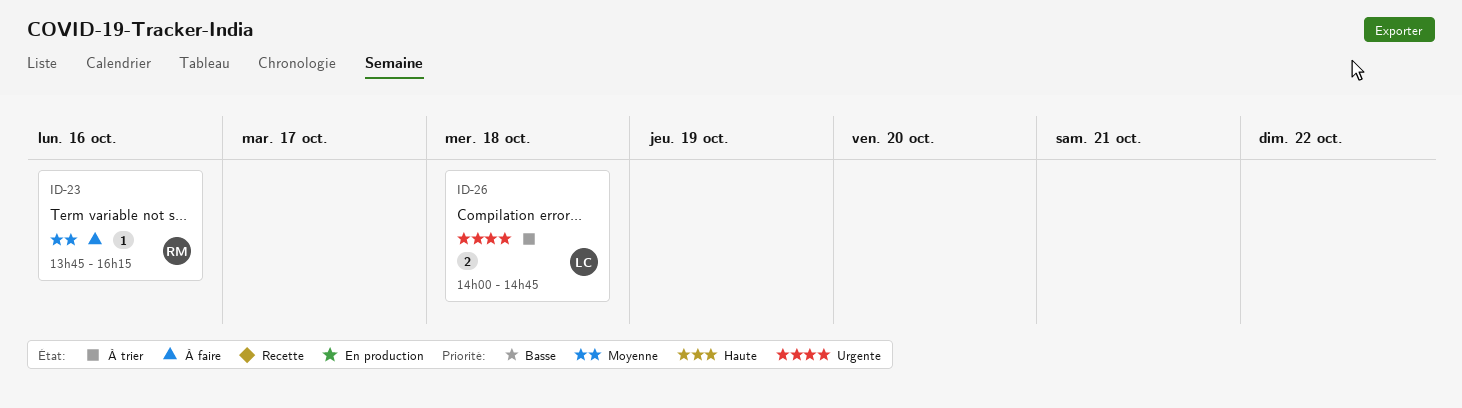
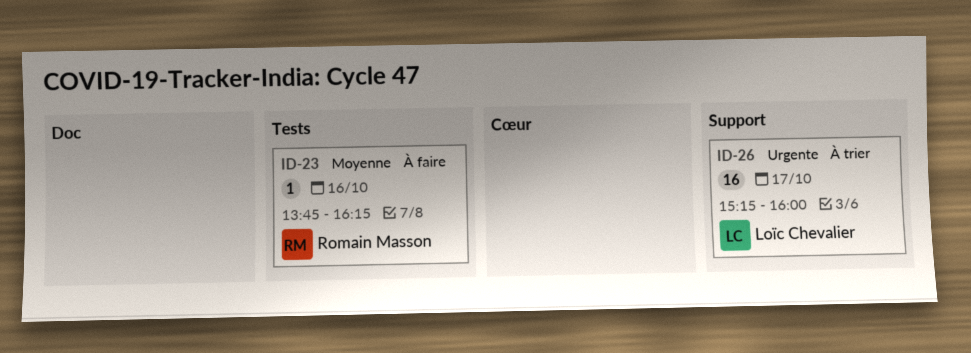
ID-26, estimate: 2 -> 16
ID-26, day: Oct 18 -> Oct 17
ID-26, begins: 14:00 -> 15:15
ID-26, ends: 14:45 -> 16:00

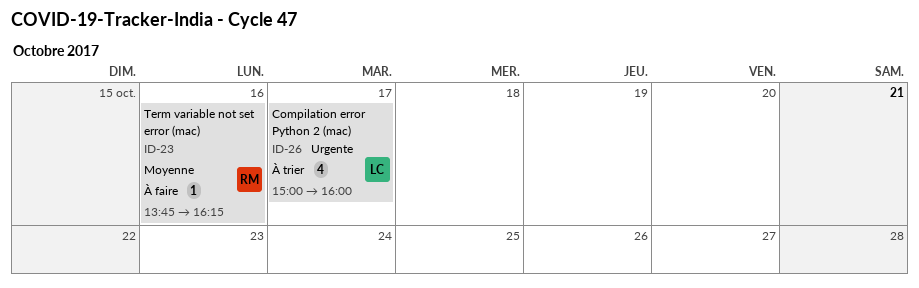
ID-26, estimate: 16 -> 4
ID-26, begins: 15:15 -> 15:00

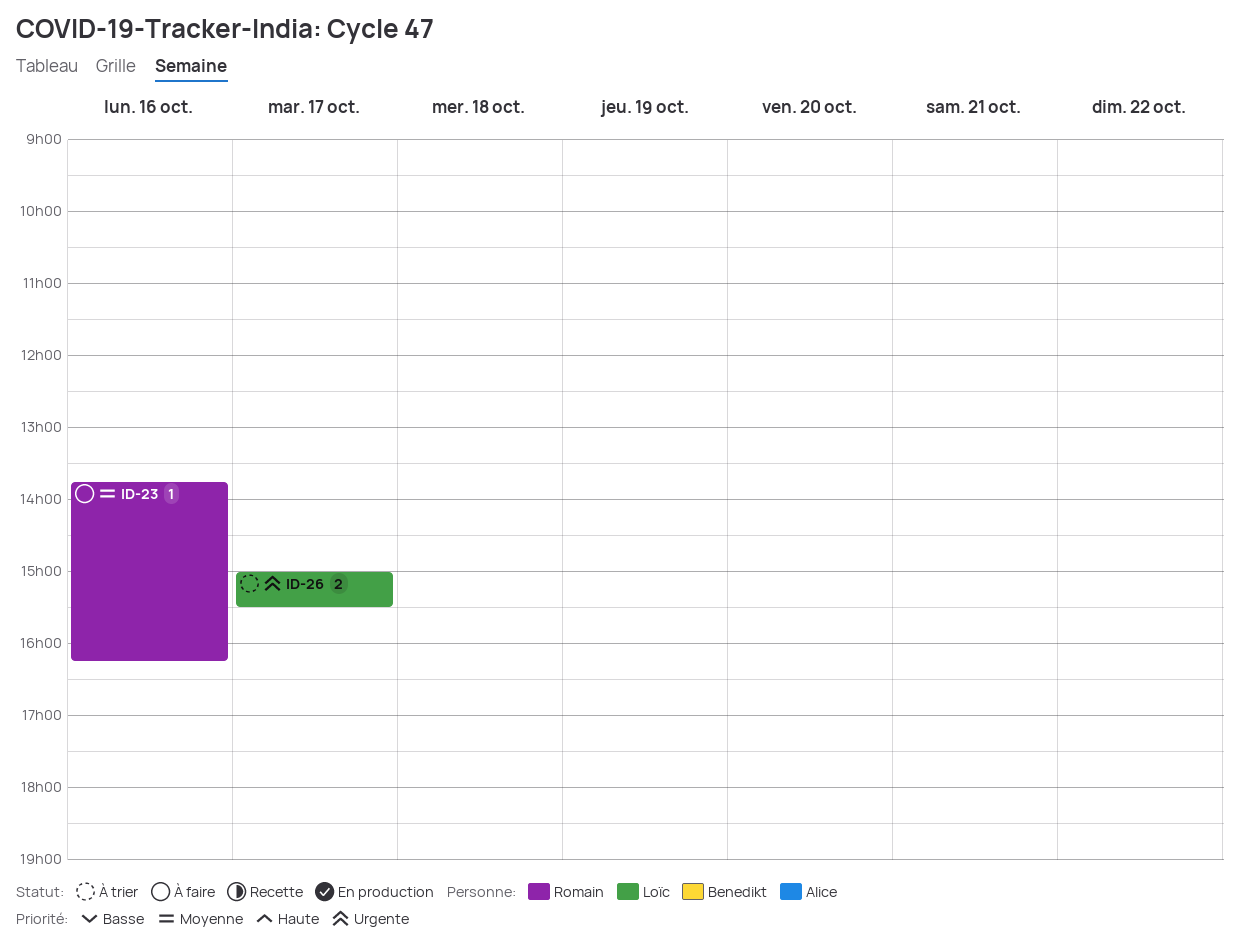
ID-26, estimate: 4 -> 2
ID-26, ends: 16:00 -> 15:30

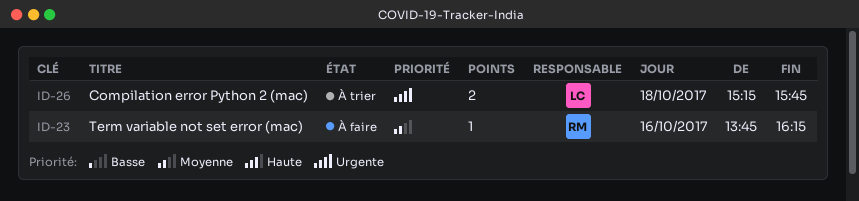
ID-26, day: Oct 17 -> Oct 18
ID-26, begins: 15:00 -> 15:15
ID-26, ends: 15:30 -> 15:45

